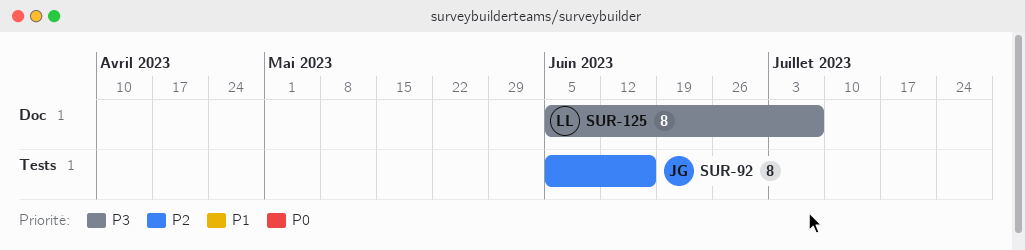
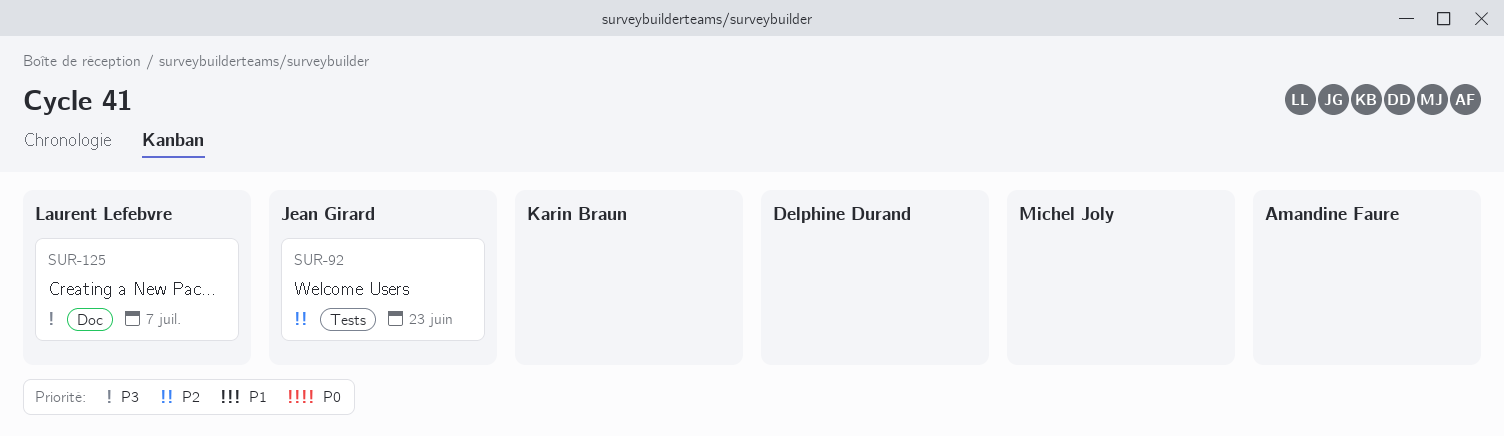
SUR-92, due: Jun 16 -> Jun 23

